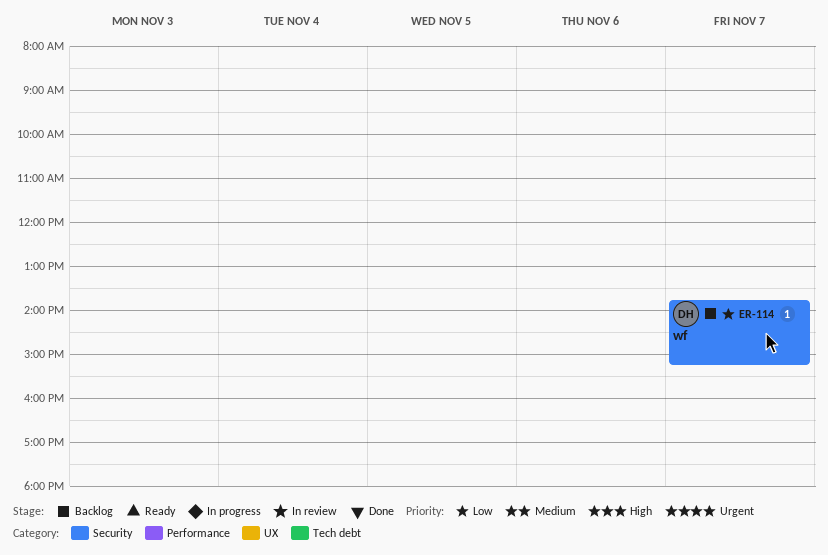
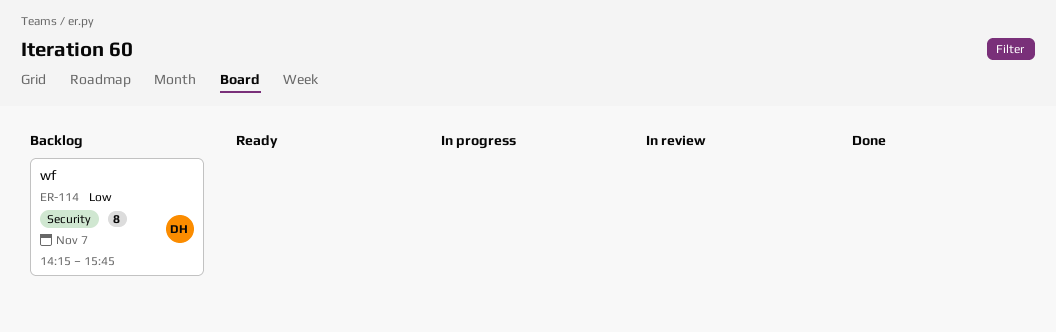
ER-114, estimate: 1 -> 8
ER-114, begins: 13:45 -> 14:15
ER-114, ends: 15:15 -> 15:45

